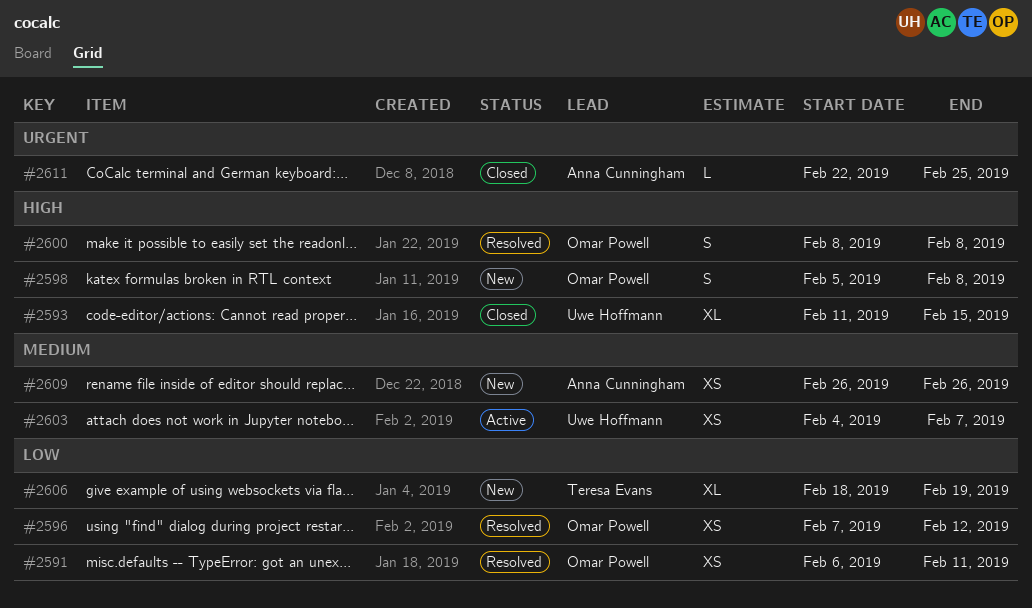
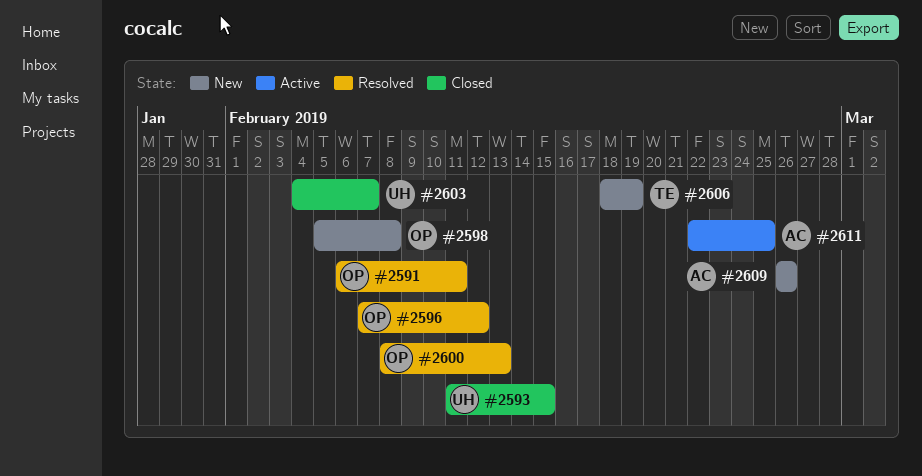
#2600, due: Feb 8 -> Feb 13
#2603, status: Active -> Closed
#2611, status: Closed -> Active

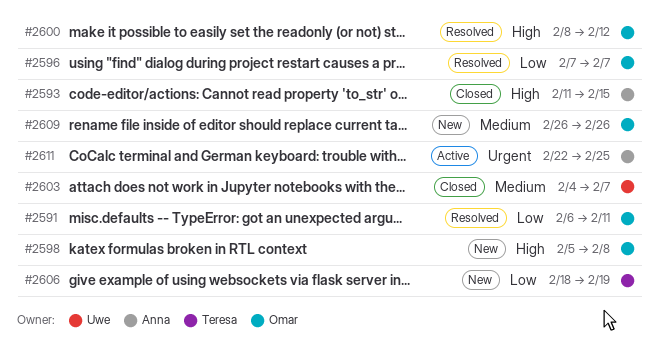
#2593, owner: Uwe -> Anna
#2596, due: Feb 12 -> Feb 7
#2600, due: Feb 13 -> Feb 12
#2609, owner: Anna -> Omar

